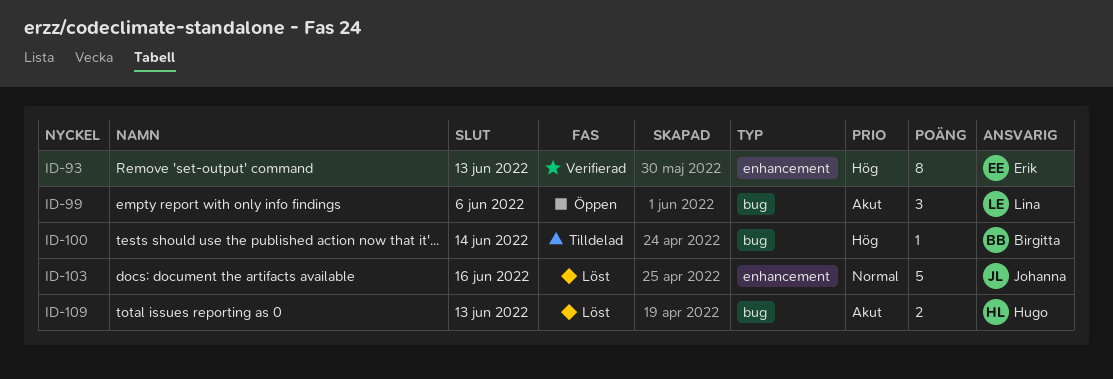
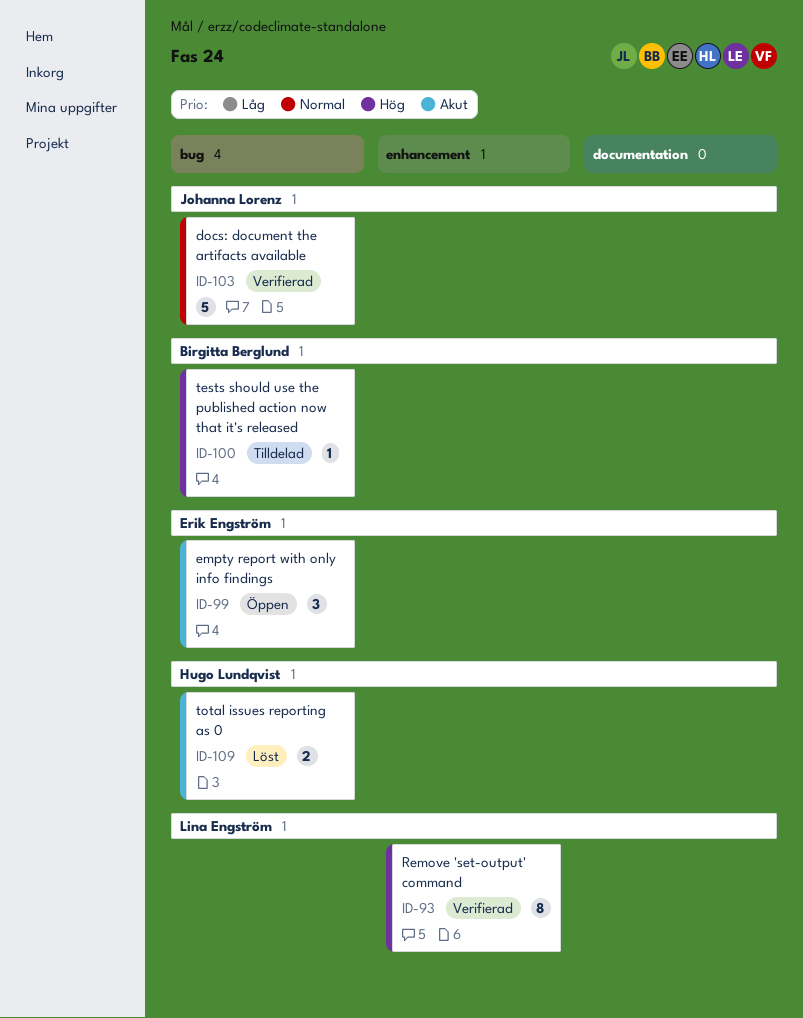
ID-93, owner: Erik Engström -> Lina Engström
ID-99, owner: Lina Engström -> Erik Engström
ID-103, status: Löst -> Verifierad
ID-103, label: enhancement -> bug

